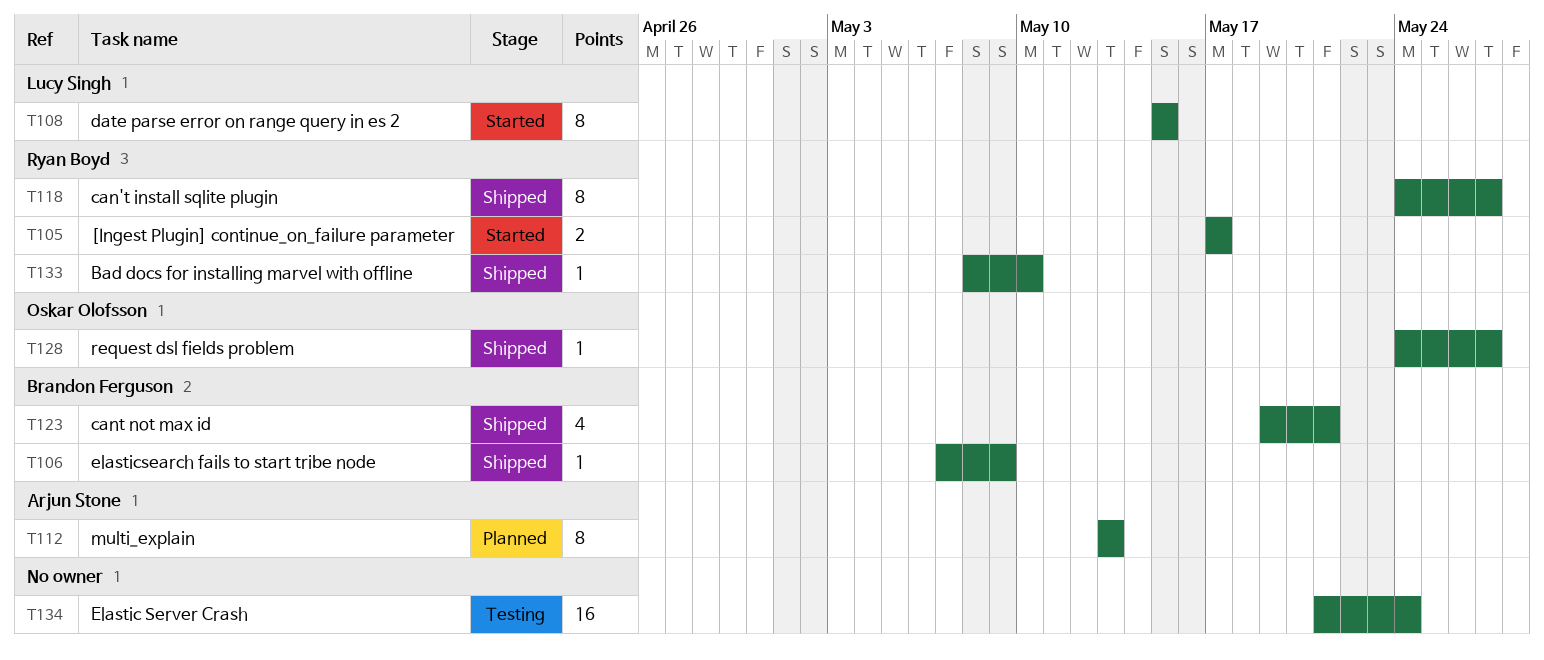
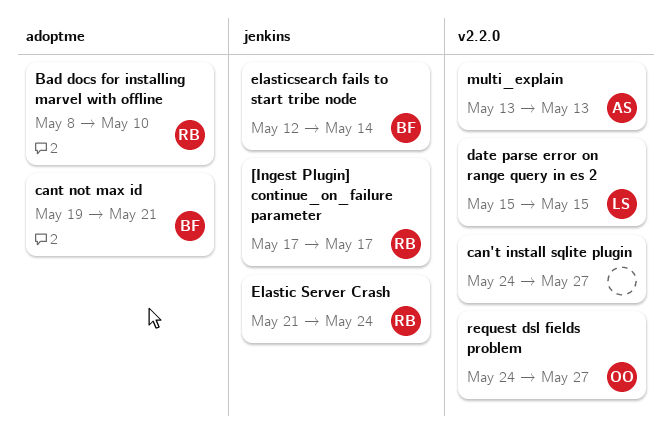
can't install sqlite plugin, owner: Ryan Boyd -> none
Elastic Server Crash, owner: none -> Ryan Boyd
elasticsearch fails to start tribe node, start: May 7 -> May 12
elasticsearch fails to start tribe node, due: May 9 -> May 14

